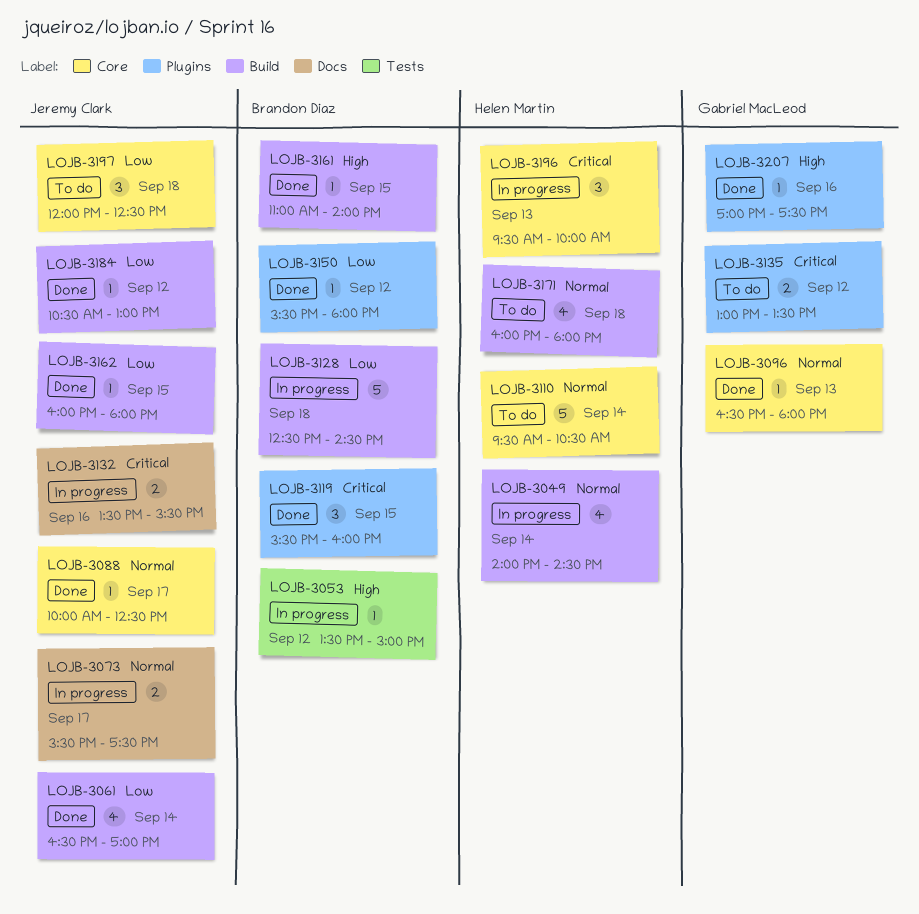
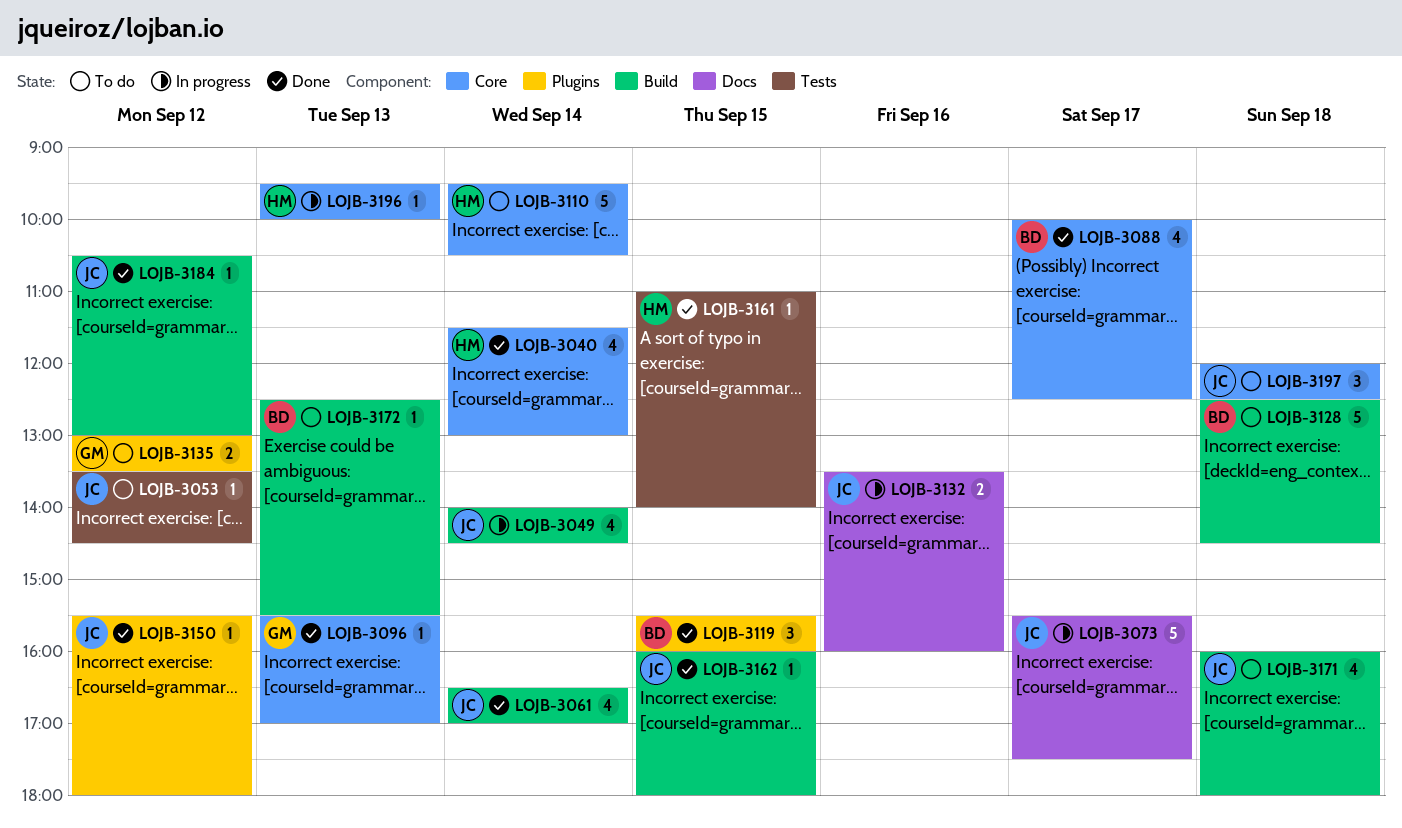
LOJB-3040: none -> present
LOJB-3049, owner: Helen Martin -> Jeremy Clark
LOJB-3053, status: In progress -> To do
LOJB-3053, owner: Brandon Diaz -> Jeremy Clark
LOJB-3053, ends: 15:00 -> 14:30
LOJB-3073, estimate: 2 -> 5
LOJB-3088, owner: Jeremy Clark -> Brandon Diaz
LOJB-3088, estimate: 1 -> 4
LOJB-3096, begins: 16:30 -> 15:30
LOJB-3096, ends: 18:00 -> 17:00
LOJB-3128, status: In progress -> To do
LOJB-3132, ends: 15:30 -> 16:00
LOJB-3150, owner: Brandon Diaz -> Jeremy Clark
LOJB-3161, owner: Brandon Diaz -> Helen Martin
LOJB-3161, label: Build -> Tests
LOJB-3171, owner: Helen Martin -> Jeremy Clark
LOJB-3172: none -> present
LOJB-3196, estimate: 3 -> 1
LOJB-3207: present -> none

